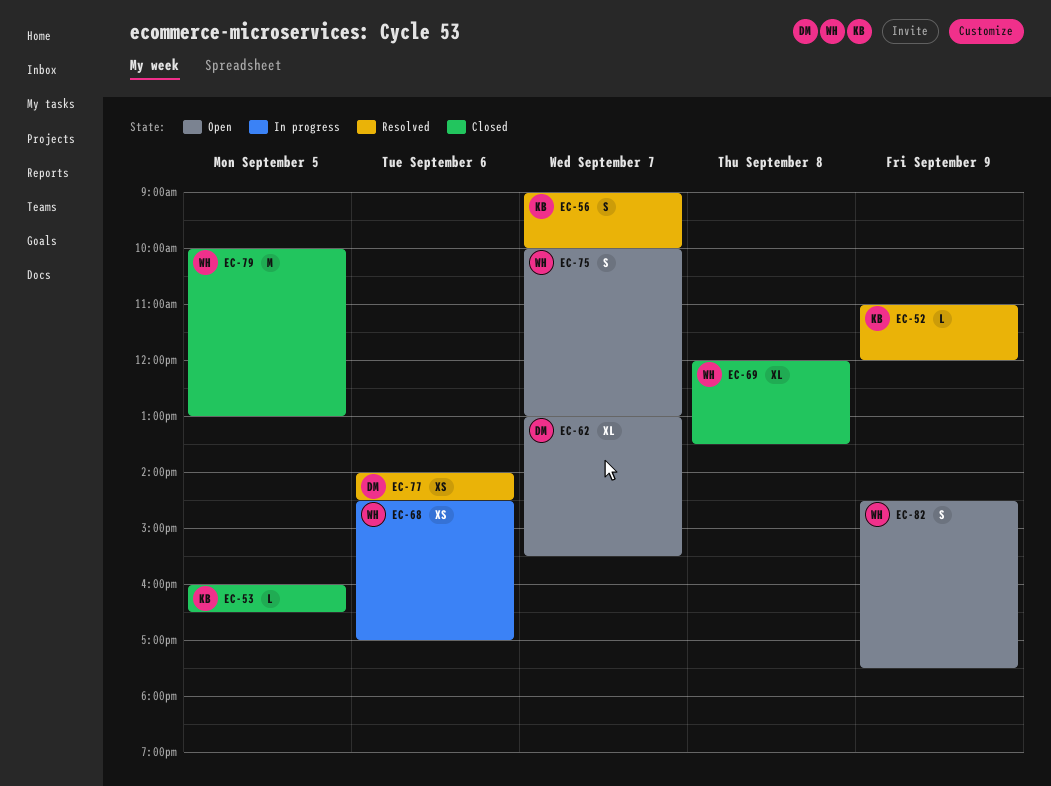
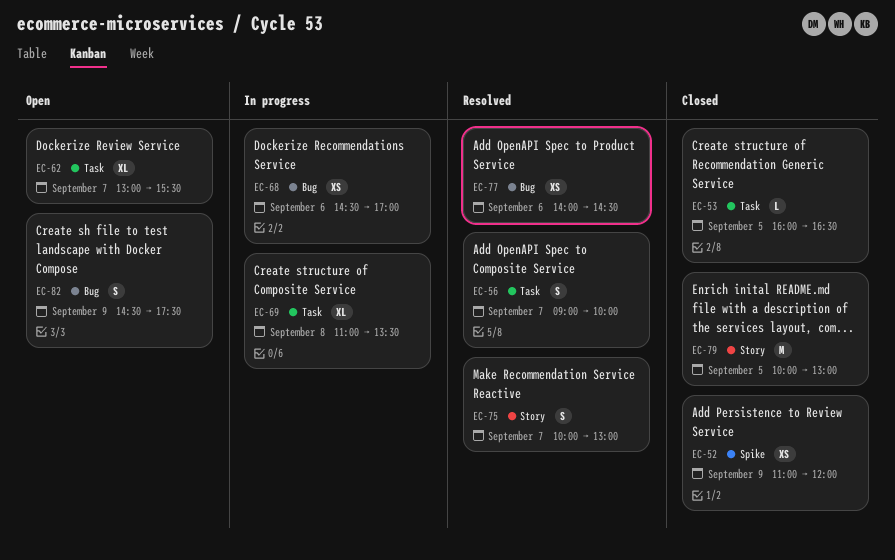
EC-52, status: Resolved -> Closed
EC-52, estimate: L -> XS
EC-69, status: Closed -> In progress
EC-69, begins: 12:00 -> 11:00
EC-75, status: Open -> Resolved

